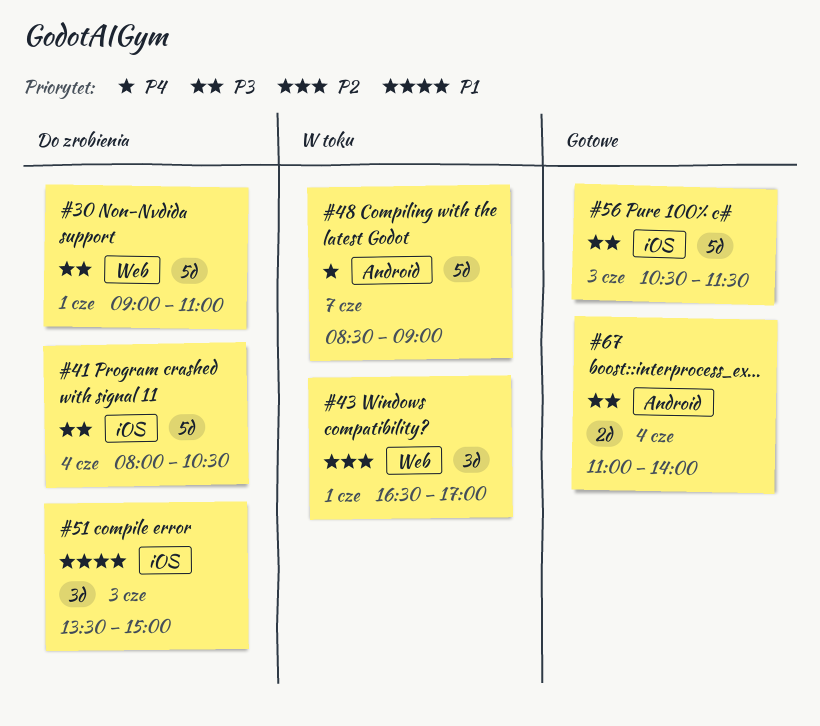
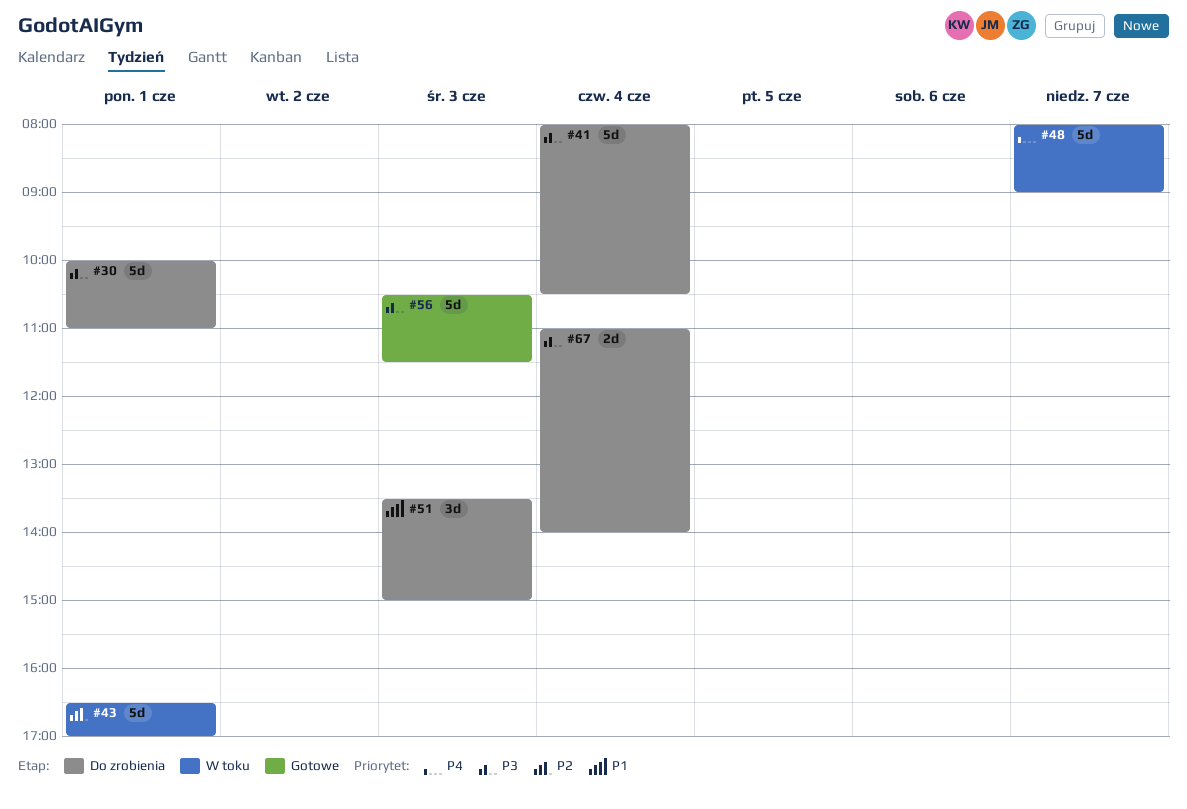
#30, begins: 09:00 -> 10:00
#43, estimate: 3d -> 5d
#48, begins: 08:30 -> 08:00
#67, status: Gotowe -> Do zrobienia

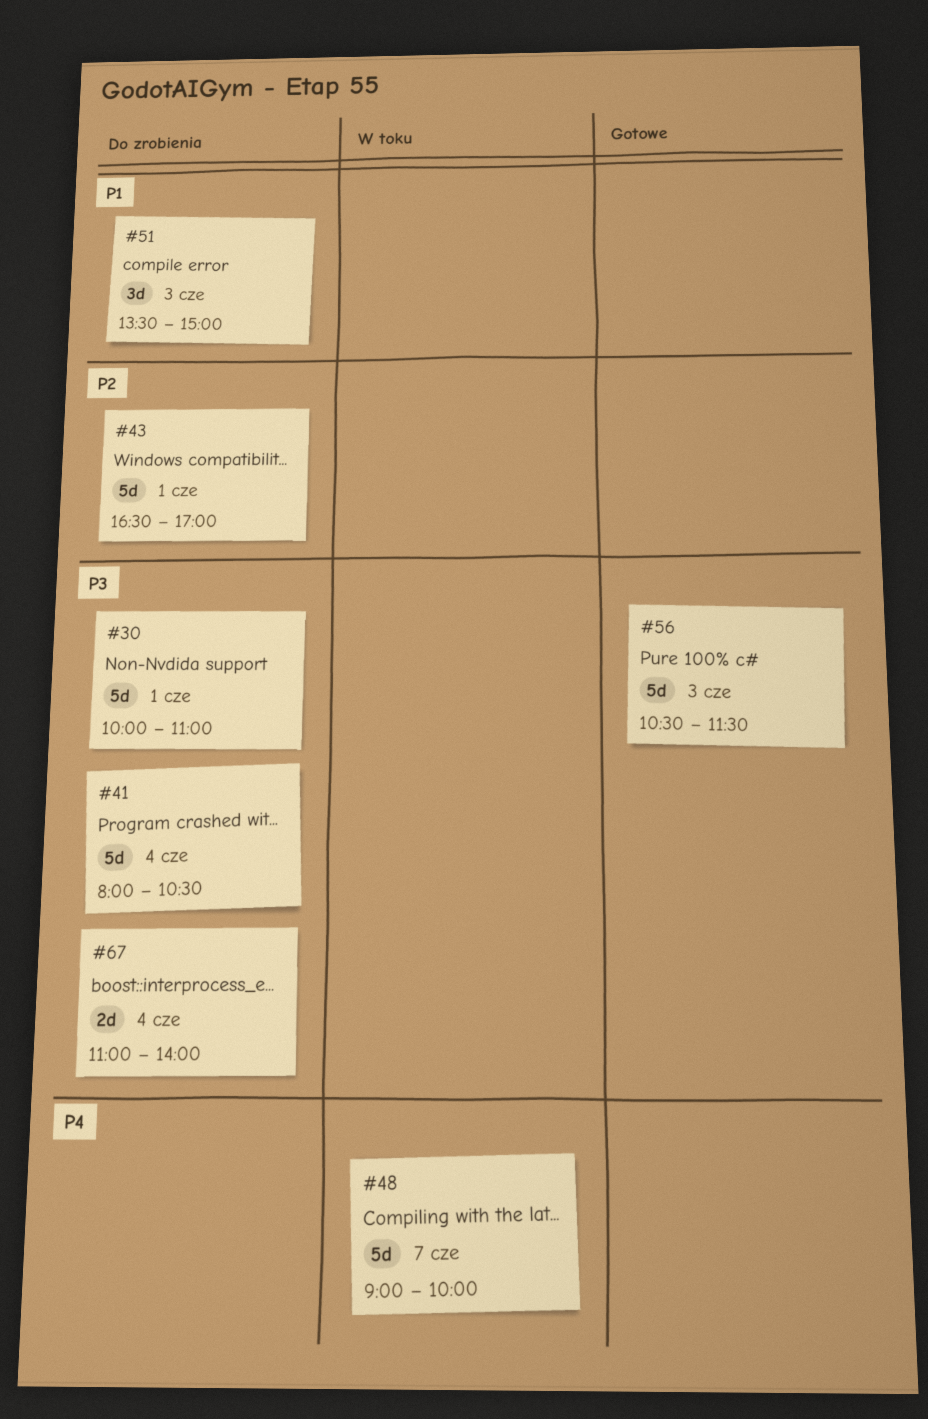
#43, status: W toku -> Do zrobienia
#48, begins: 08:00 -> 09:00
#48, ends: 09:00 -> 10:00

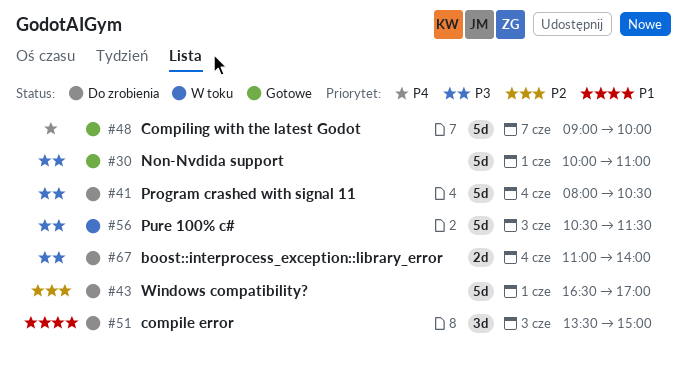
#30, status: Do zrobienia -> Gotowe
#48, status: W toku -> Gotowe
#56, status: Gotowe -> W toku

